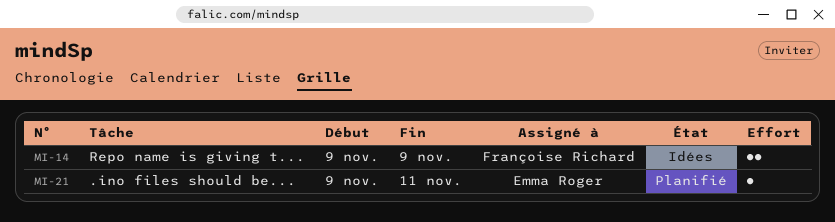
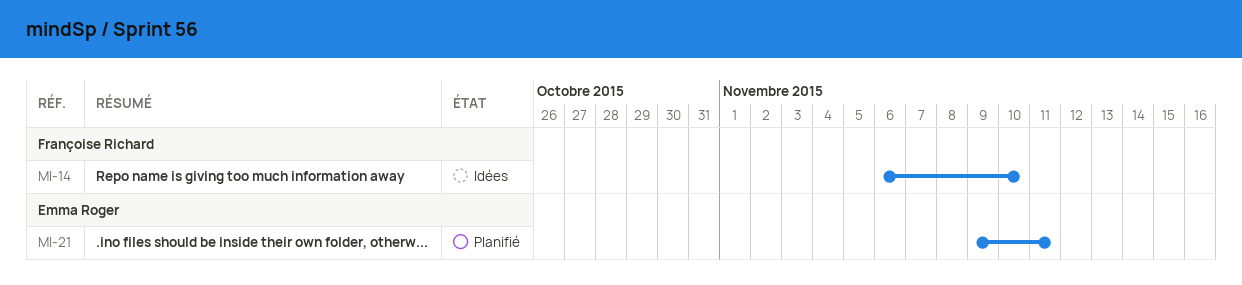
MI-14, start: Nov 9 -> Nov 6
MI-14, due: Nov 9 -> Nov 10

